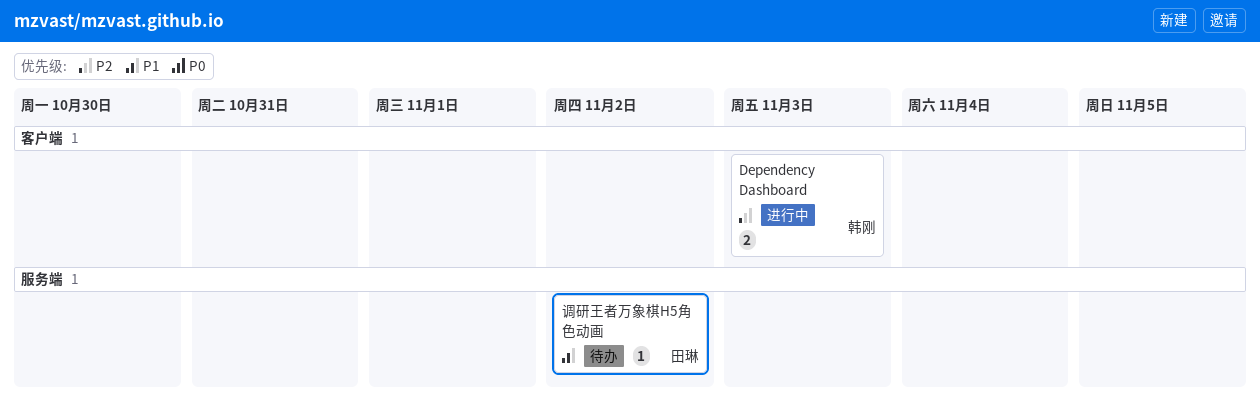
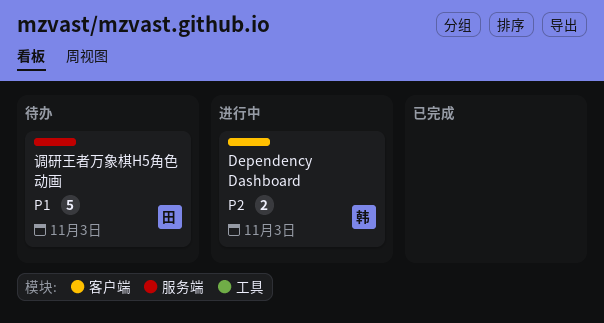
调研王者万象棋H5角色动画, estimate: 1 -> 5
调研王者万象棋H5角色动画, due: Nov 2 -> Nov 3

